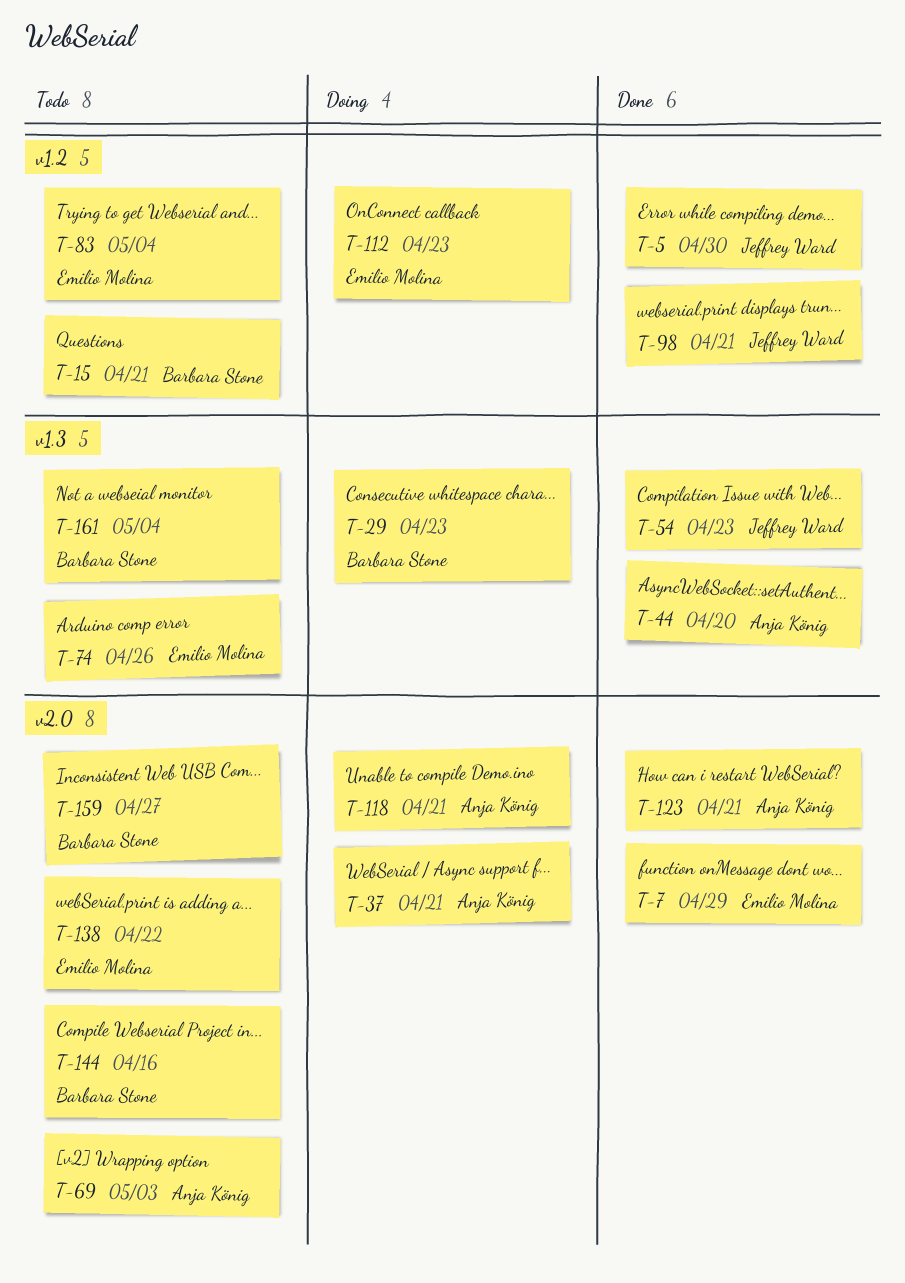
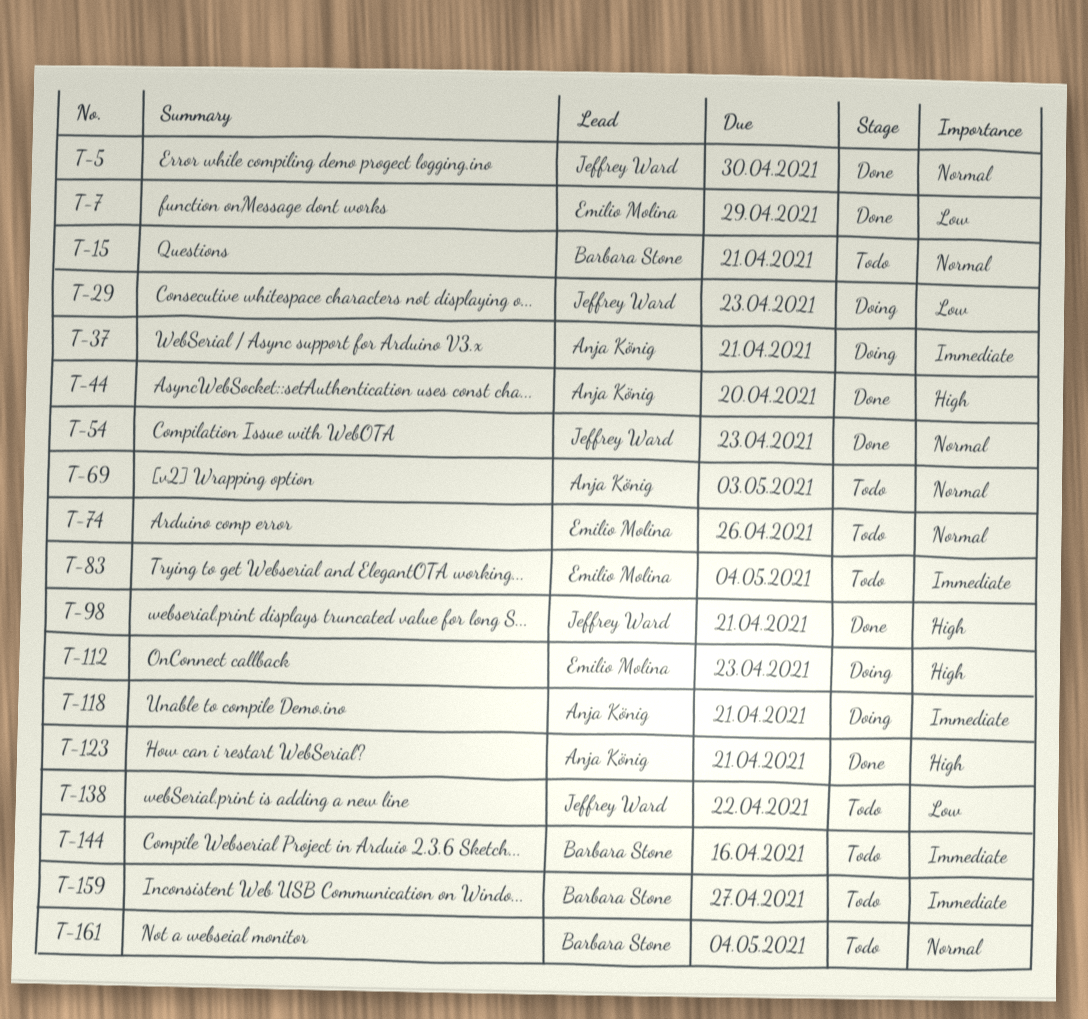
T-29, owner: Barbara Stone -> Jeffrey Ward
T-138, owner: Emilio Molina -> Jeffrey Ward

